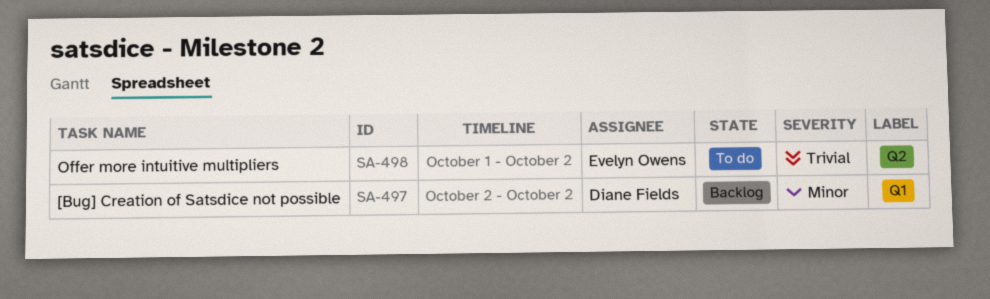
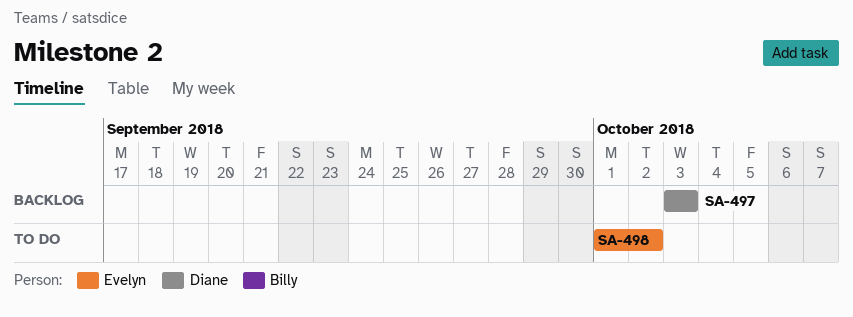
SA-497, start: Oct 2 -> Oct 3
SA-497, due: Oct 2 -> Oct 3

